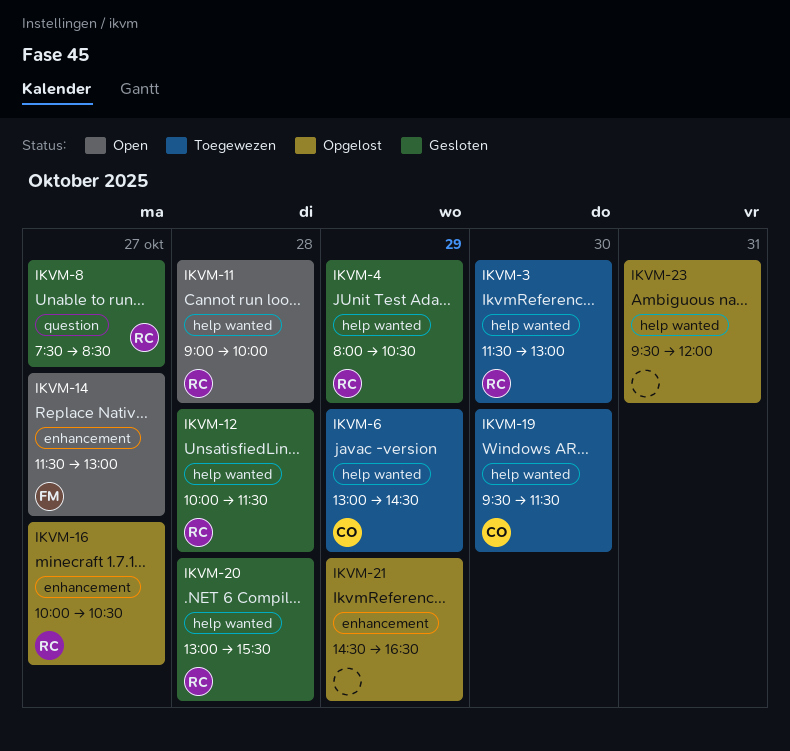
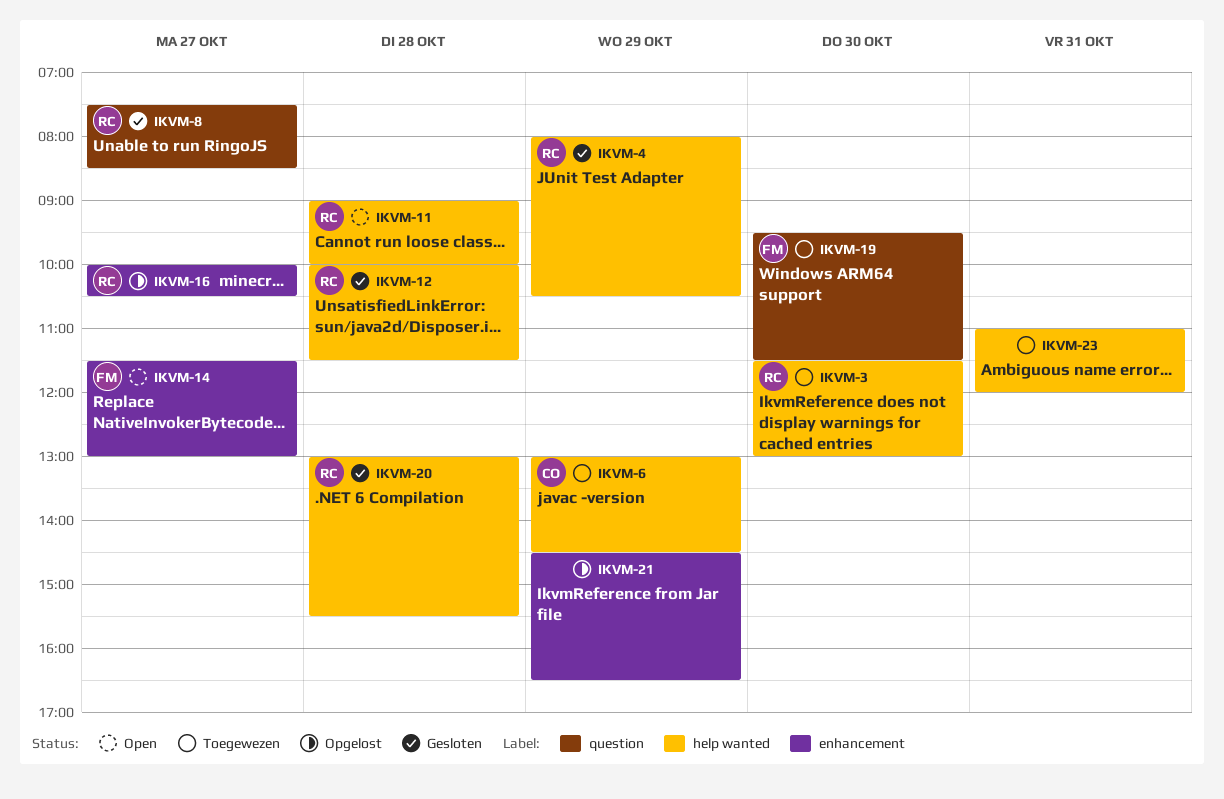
IKVM-19, owner: CO -> FM
IKVM-19, label: help wanted -> question
IKVM-23, status: Opgelost -> Toegewezen
IKVM-23, begins: 09:30 -> 11:00

